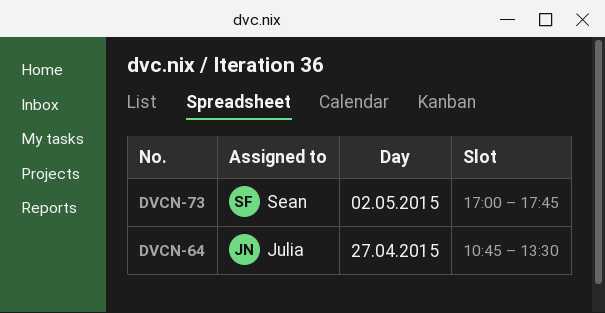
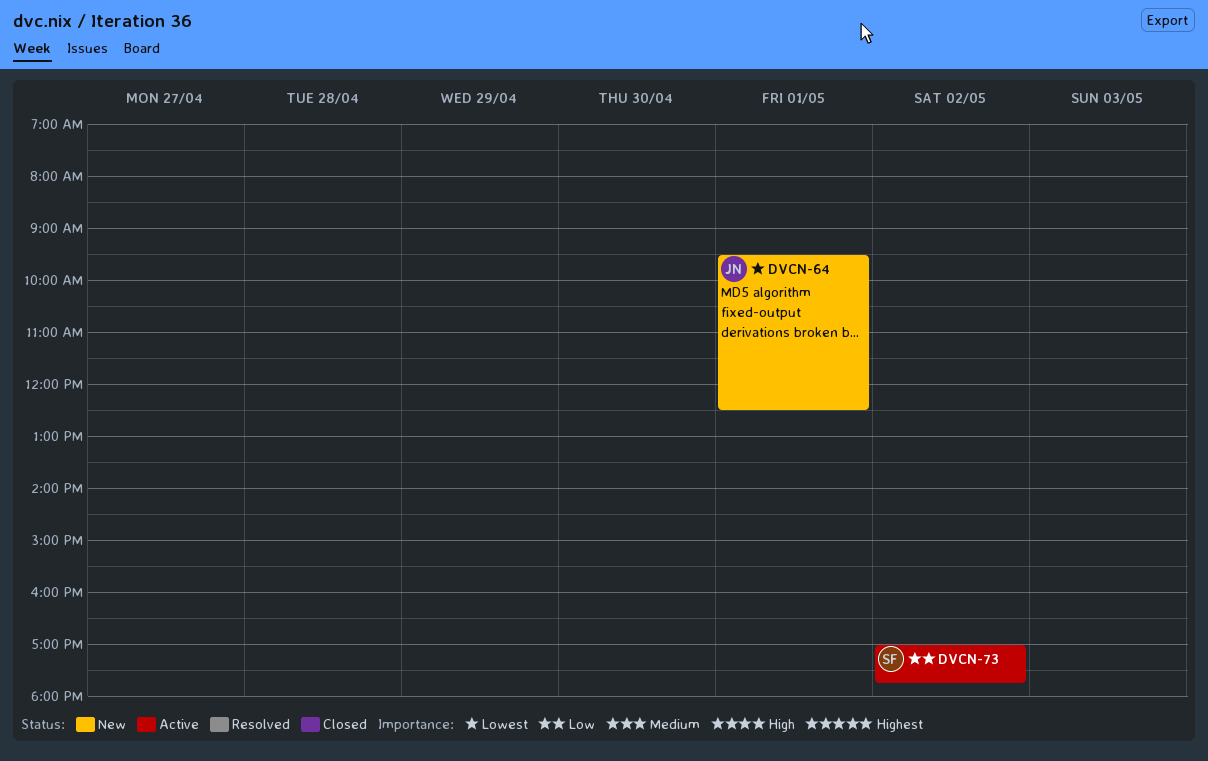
DVCN-64, day: Apr 27 -> May 1
DVCN-64, begins: 10:45 -> 09:30
DVCN-64, ends: 13:30 -> 12:30

